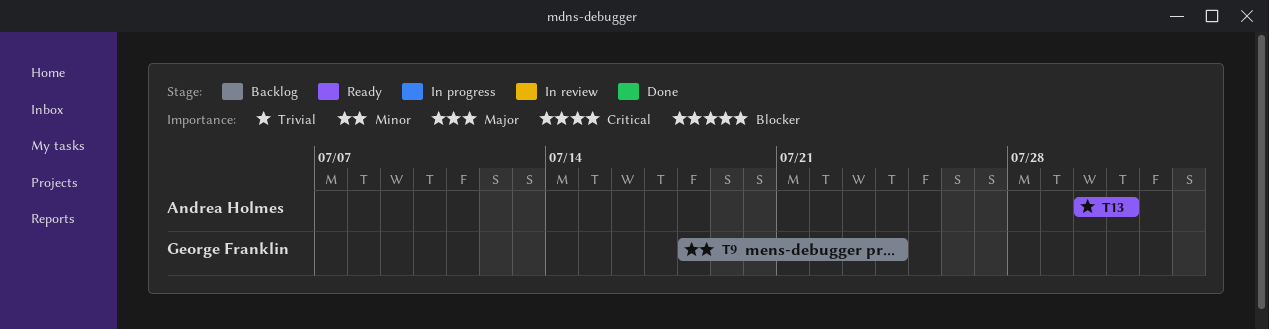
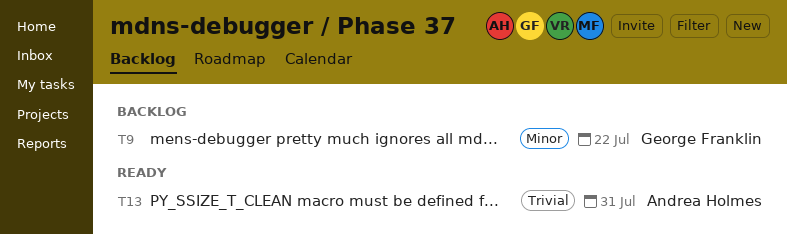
T9, due: Jul 24 -> Jul 22

